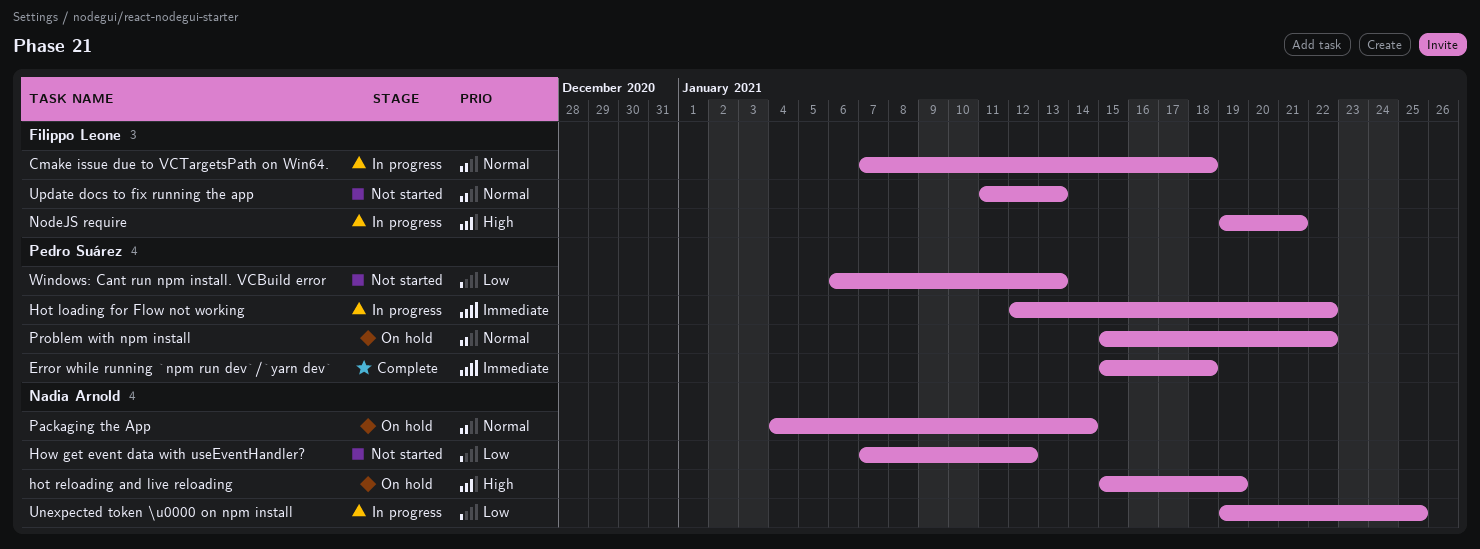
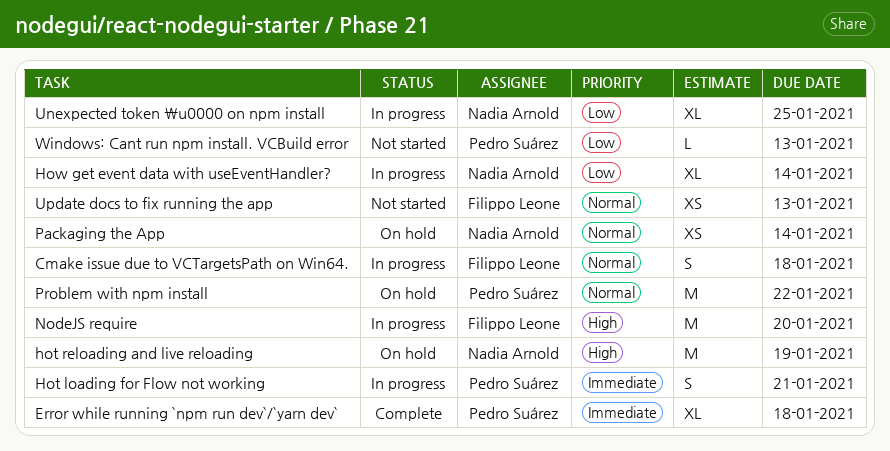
Hot loading for Flow not working, due: Jan 22 -> Jan 21
How get event data with useEventHandler?, status: Not started -> In progress
How get event data with useEventHandler?, due: Jan 12 -> Jan 14
NodeJS require, due: Jan 21 -> Jan 20

